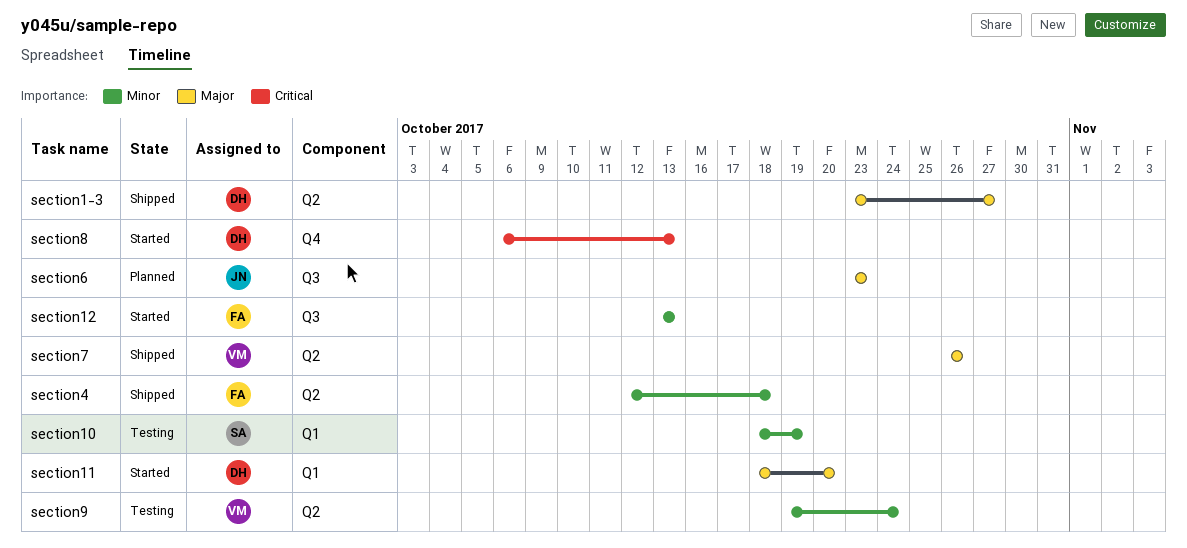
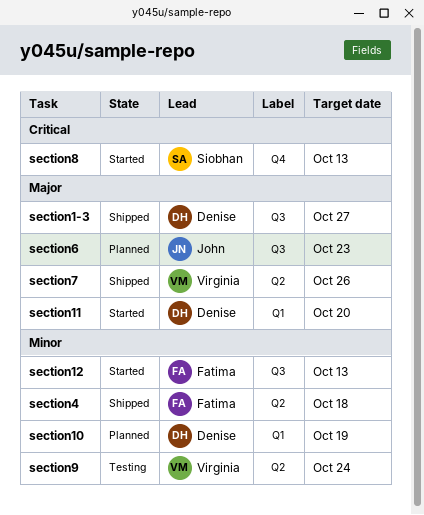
section1-3, label: Q2 -> Q3
section10, status: Testing -> Planned
section10, owner: Siobhan -> Denise
section8, owner: Denise -> Siobhan

